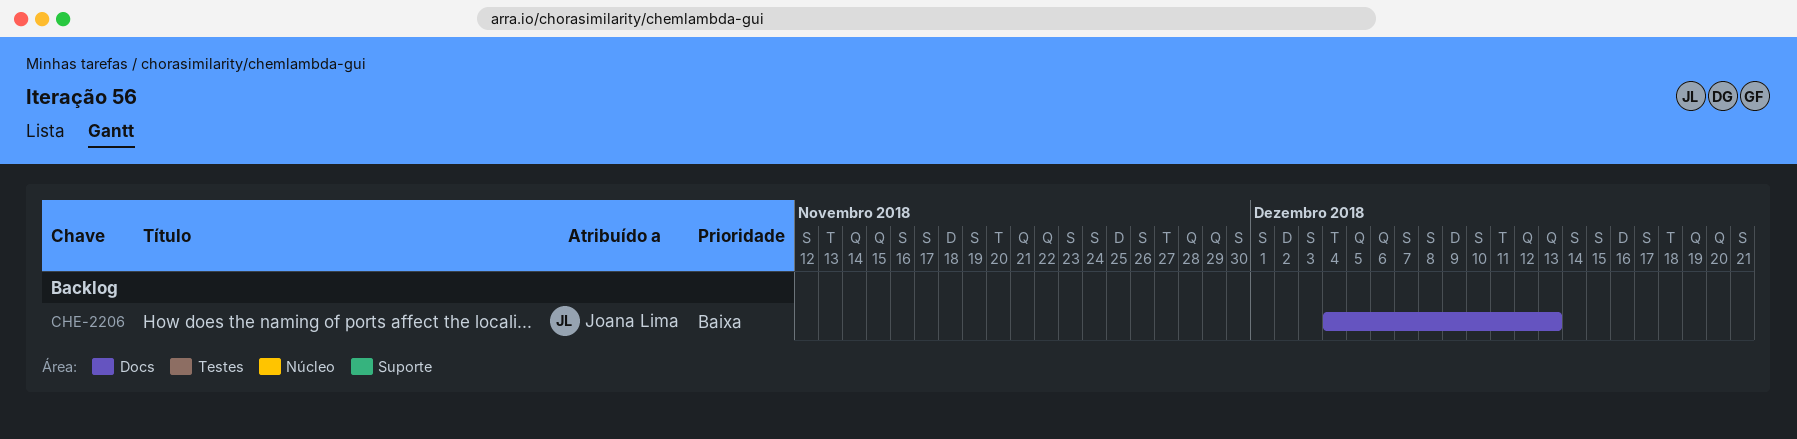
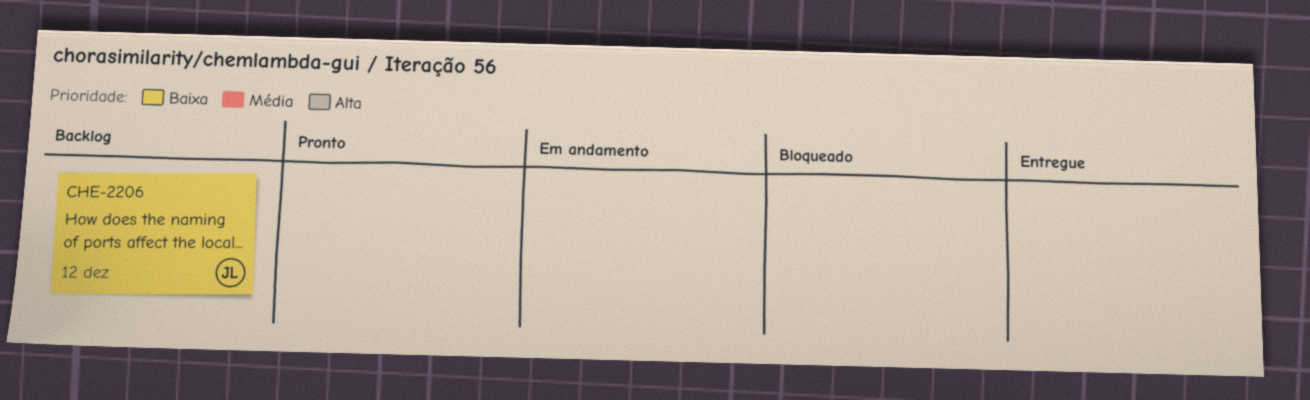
CHE-2206, due: Dec 13 -> Dec 12

